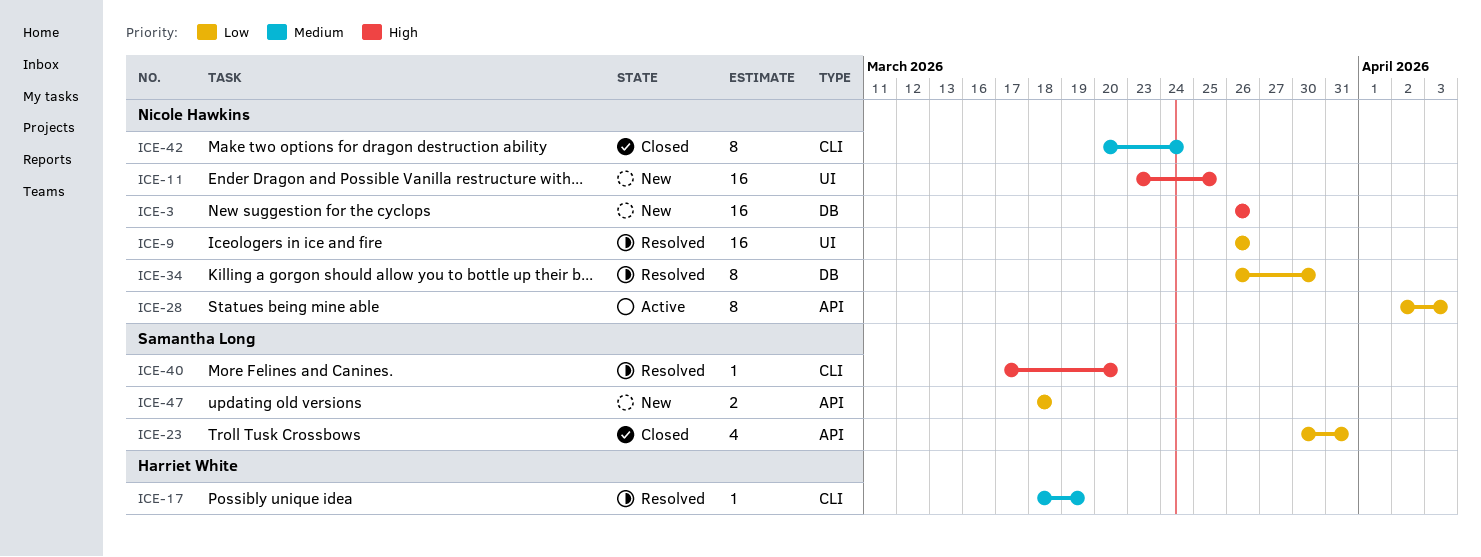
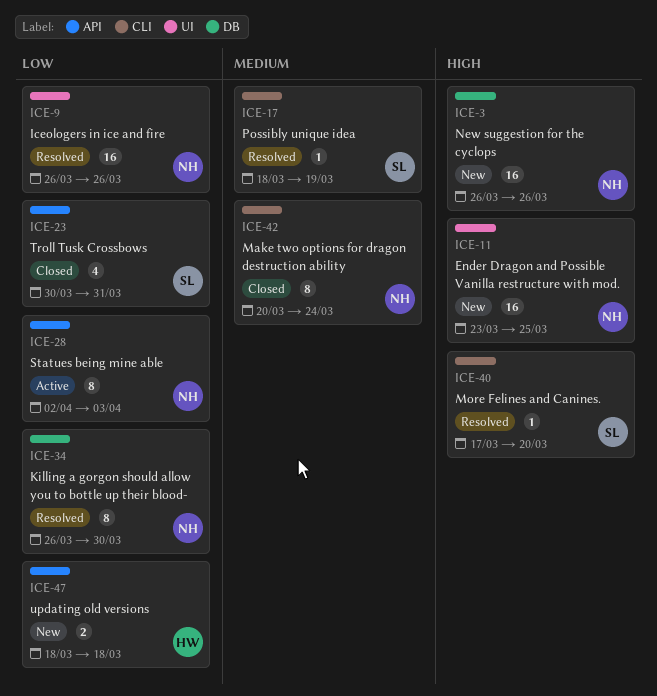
ICE-17, owner: Harriet White -> Samantha Long
ICE-47, owner: Samantha Long -> Harriet White

